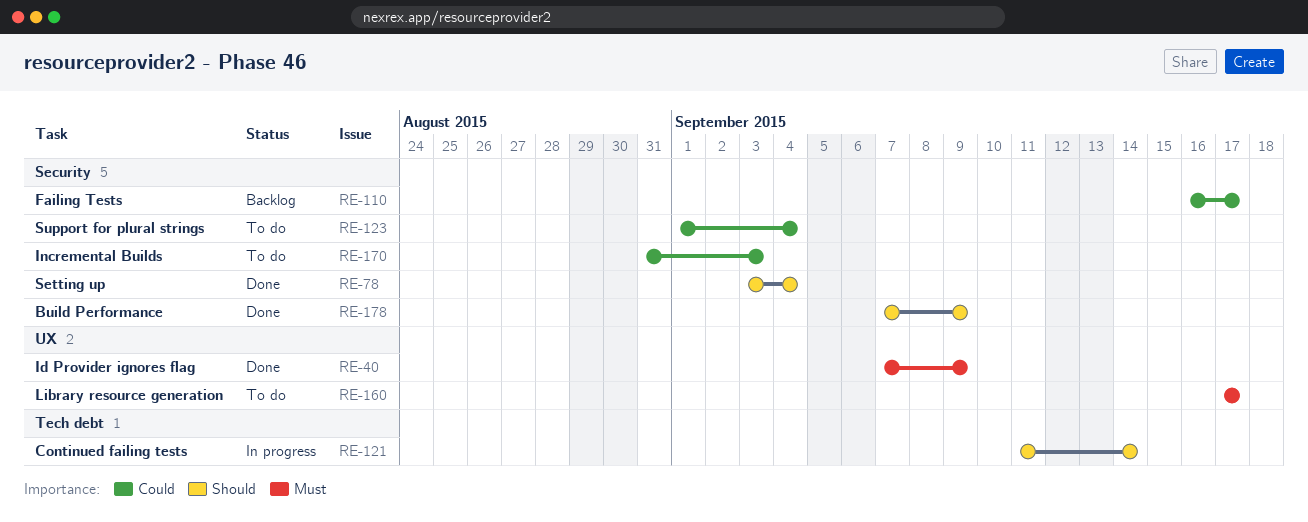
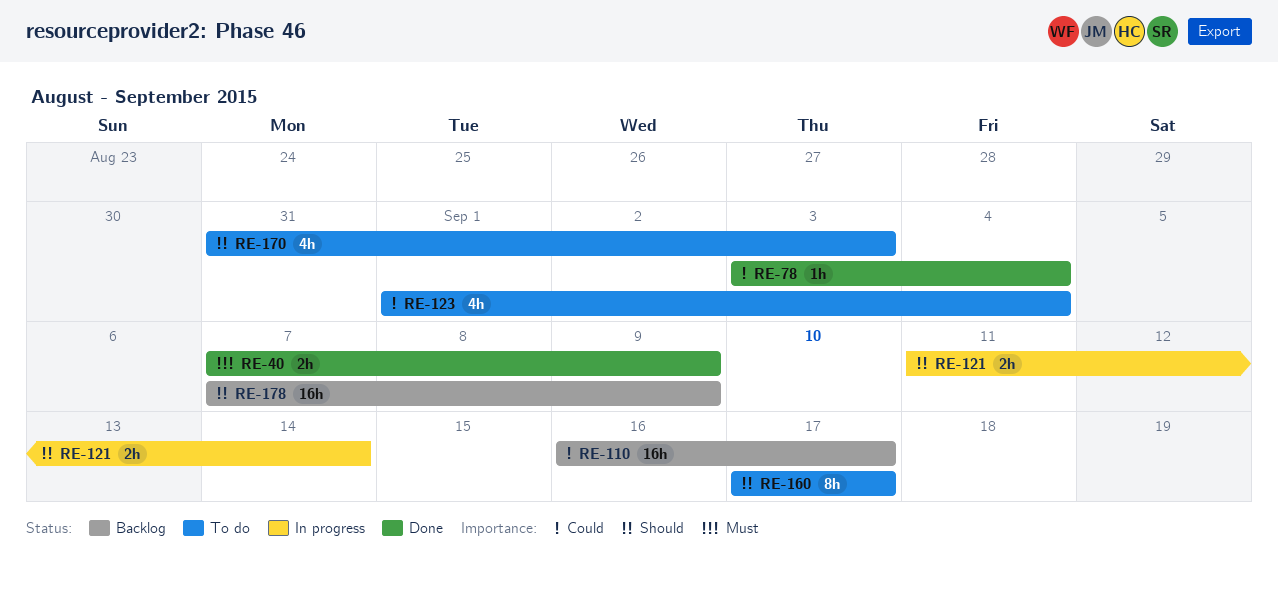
RE-78, priority: Should -> Could
RE-160, priority: Must -> Should
RE-170, priority: Could -> Should
RE-178, status: Done -> Backlog

